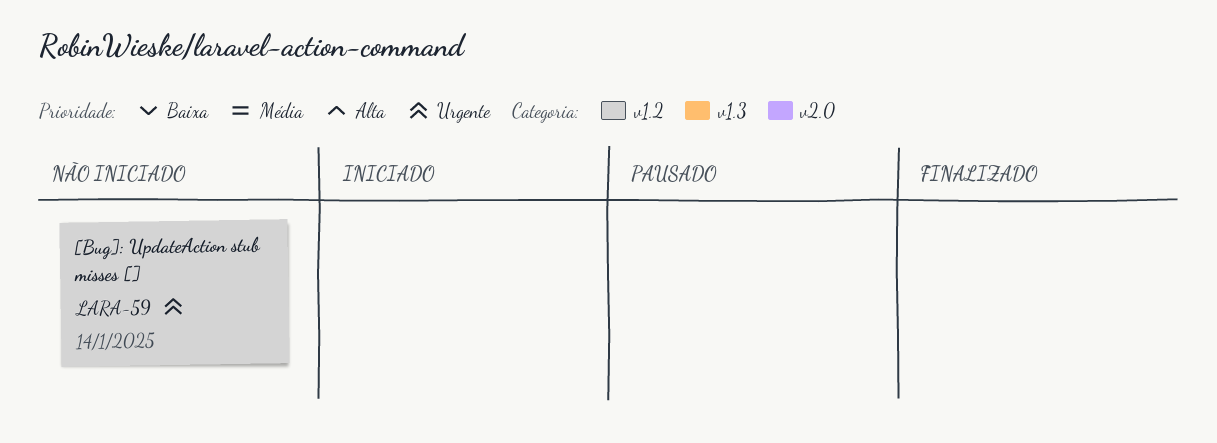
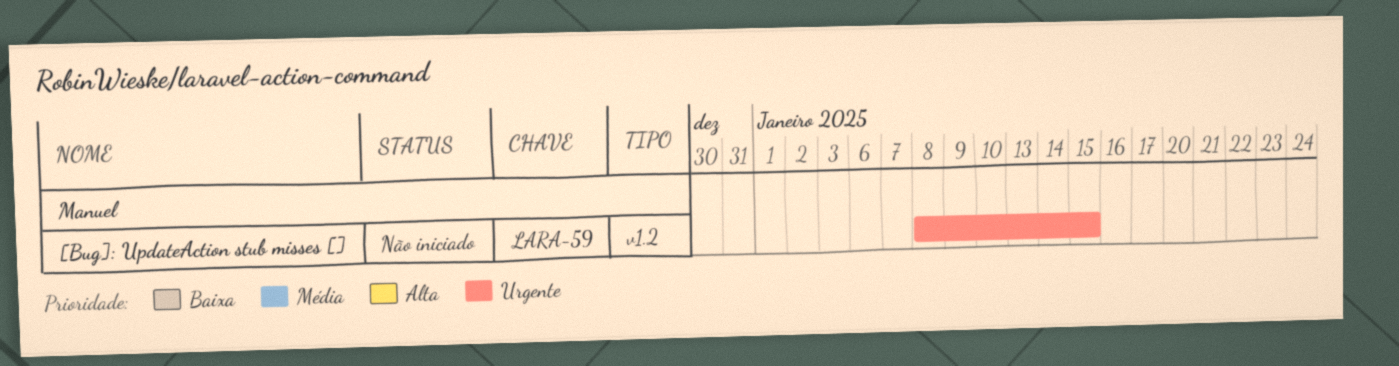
LARA-59, due: Jan 14 -> Jan 15

